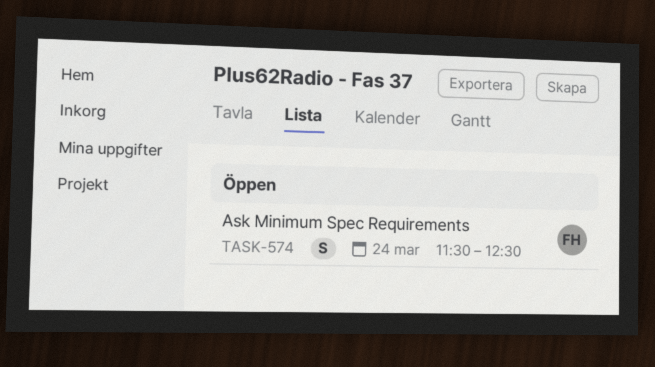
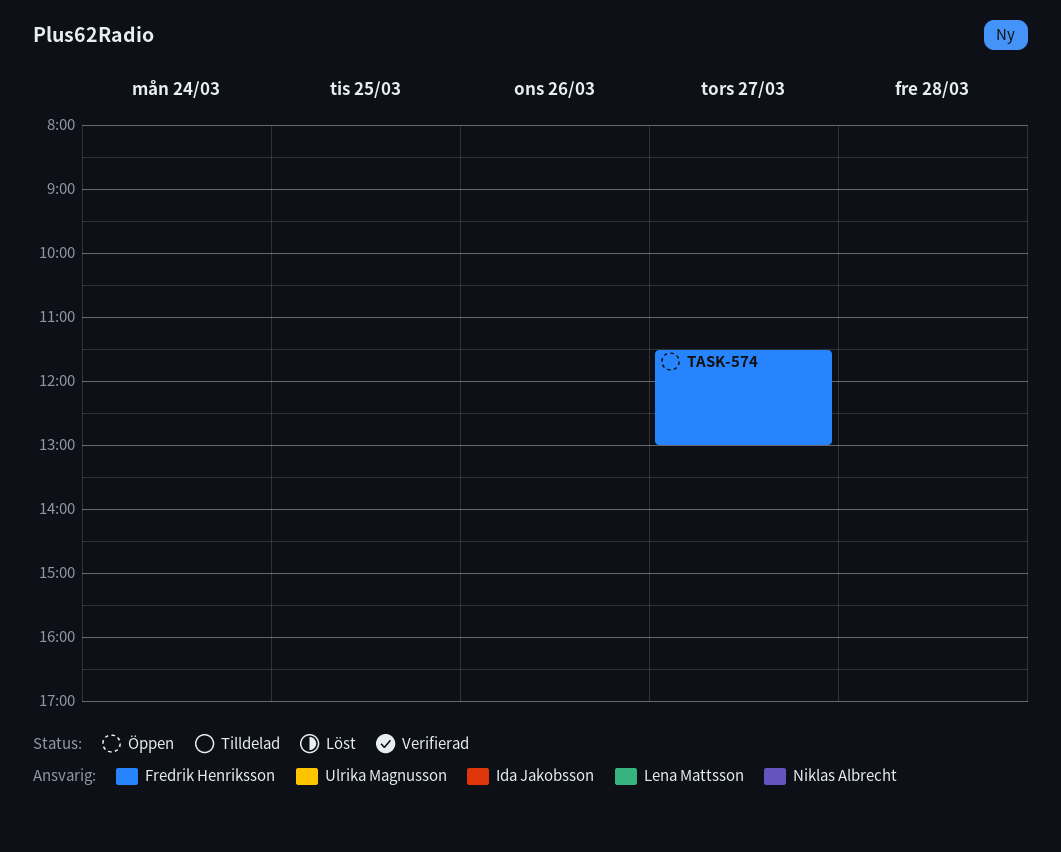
TASK-574, day: Mar 24 -> Mar 27
TASK-574, ends: 12:30 -> 13:00

